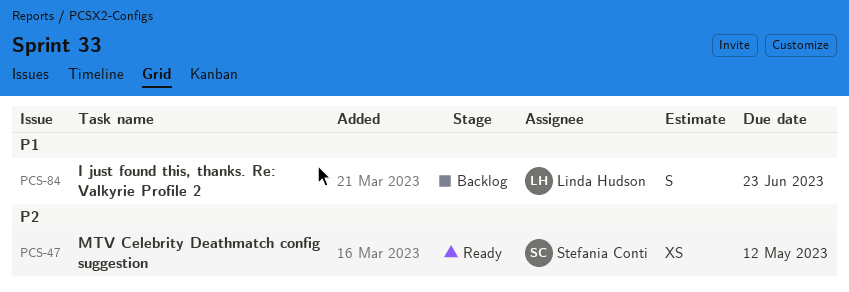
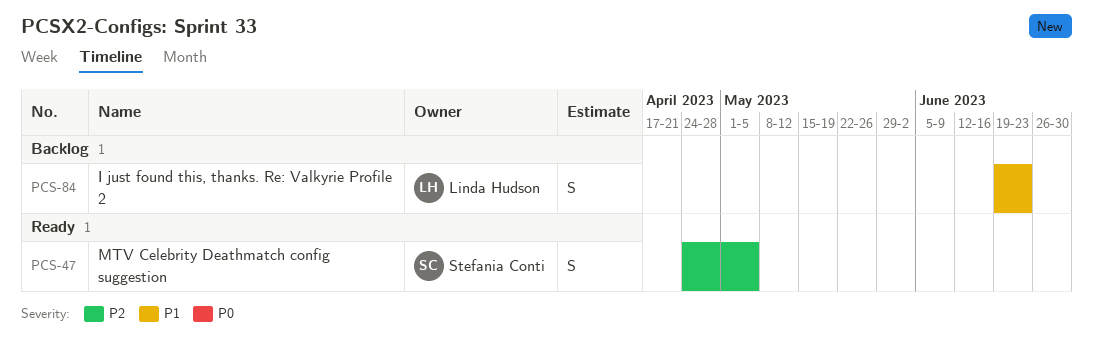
PCS-47, estimate: XS -> S
PCS-47, due: May 12 -> May 5

